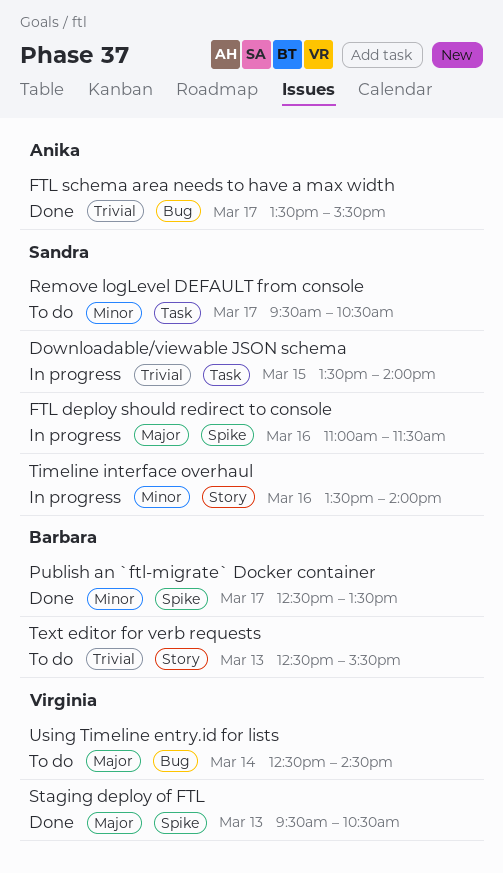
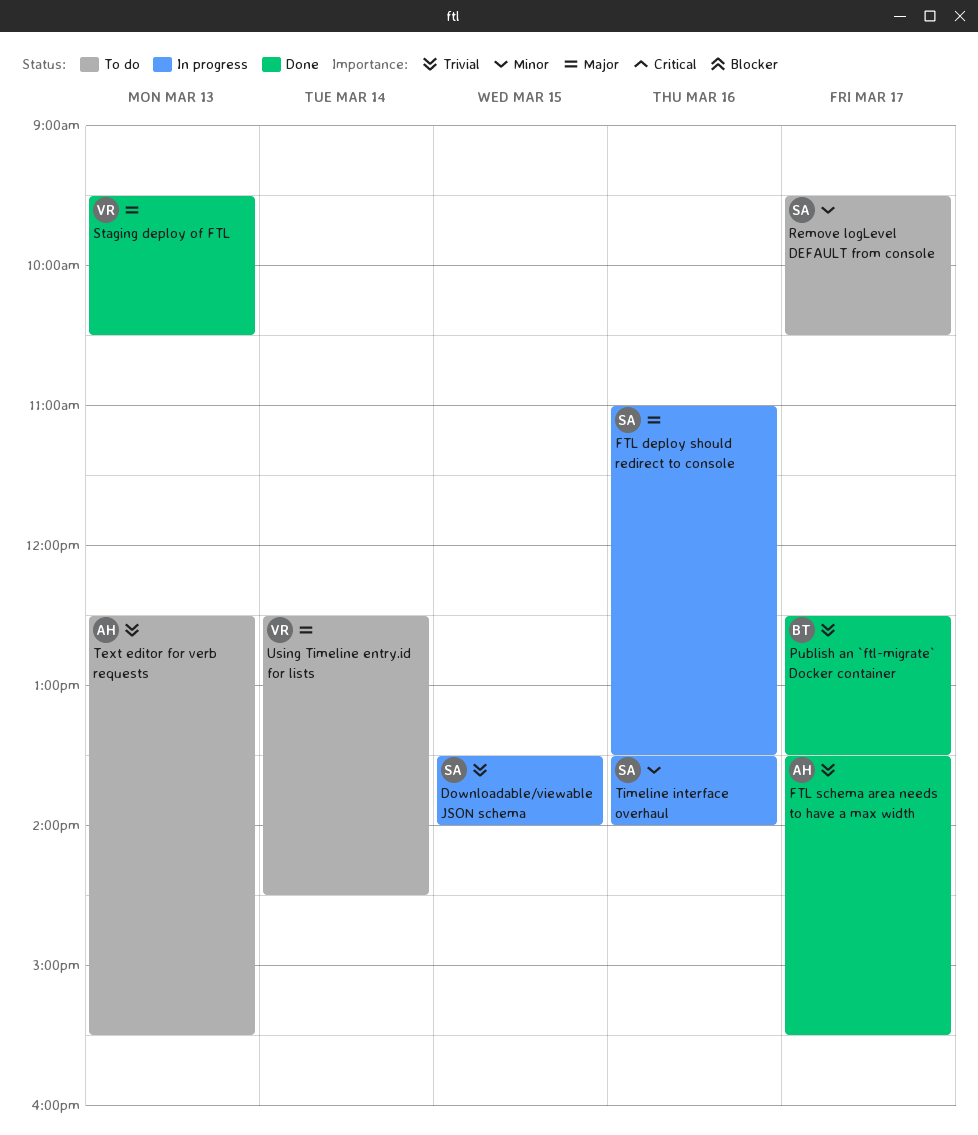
FTL deploy should redirect to console, ends: 11:30 -> 13:30
Publish an `ftl-migrate` Docker container, priority: Minor -> Trivial
Text editor for verb requests, owner: Barbara -> Anika

